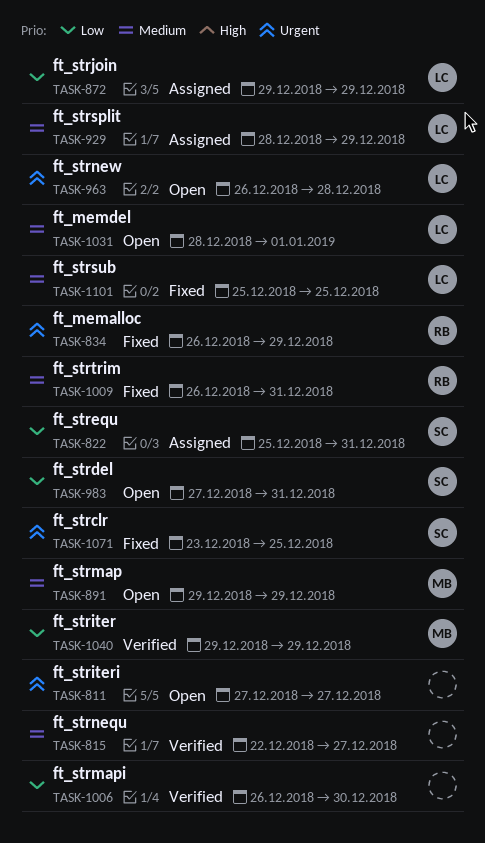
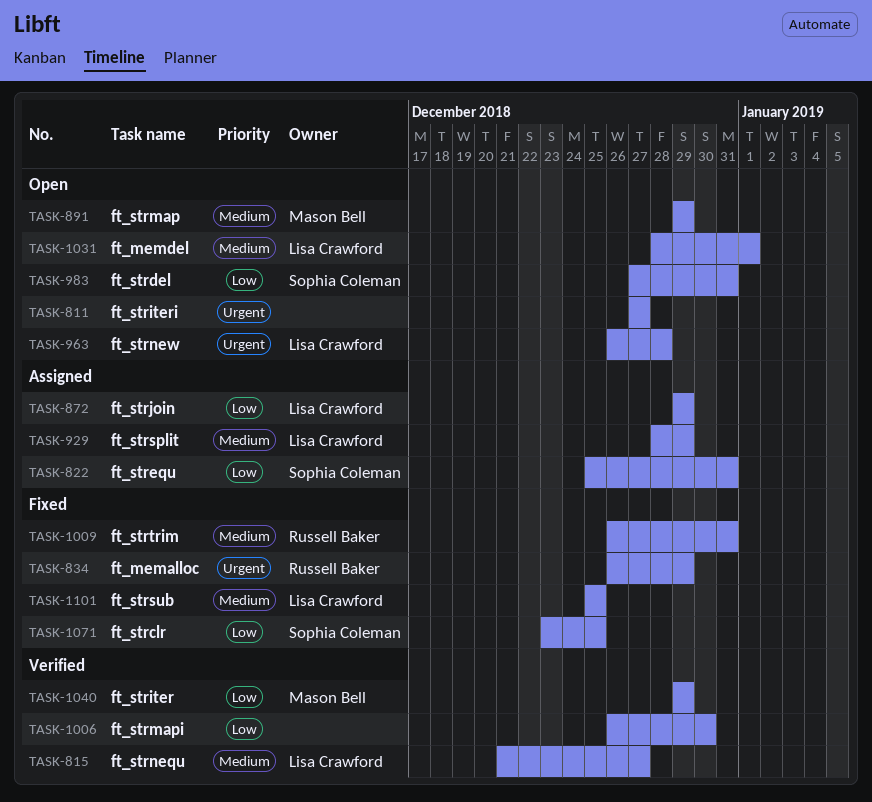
TASK-815, owner: none -> Lisa Crawford
TASK-815, start: Dec 22 -> Dec 21
TASK-1071, priority: Urgent -> Low

